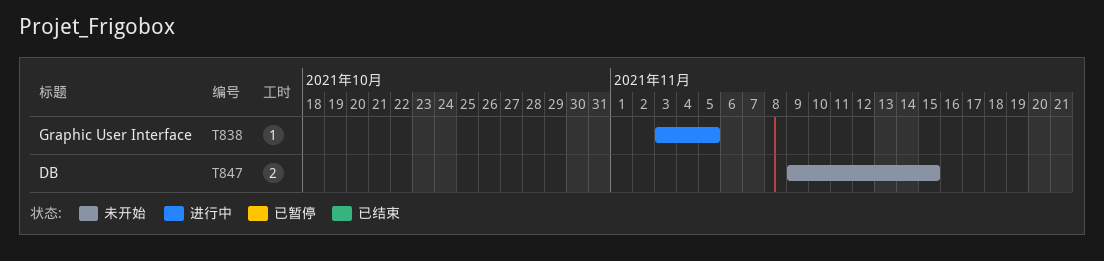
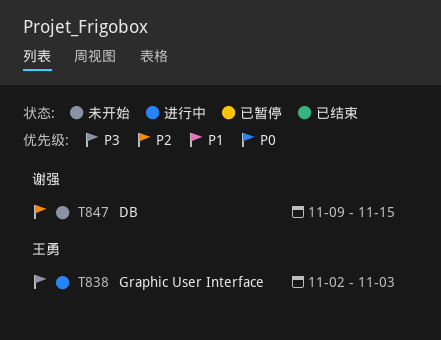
T838, start: Nov 3 -> Nov 2
T838, due: Nov 5 -> Nov 3

